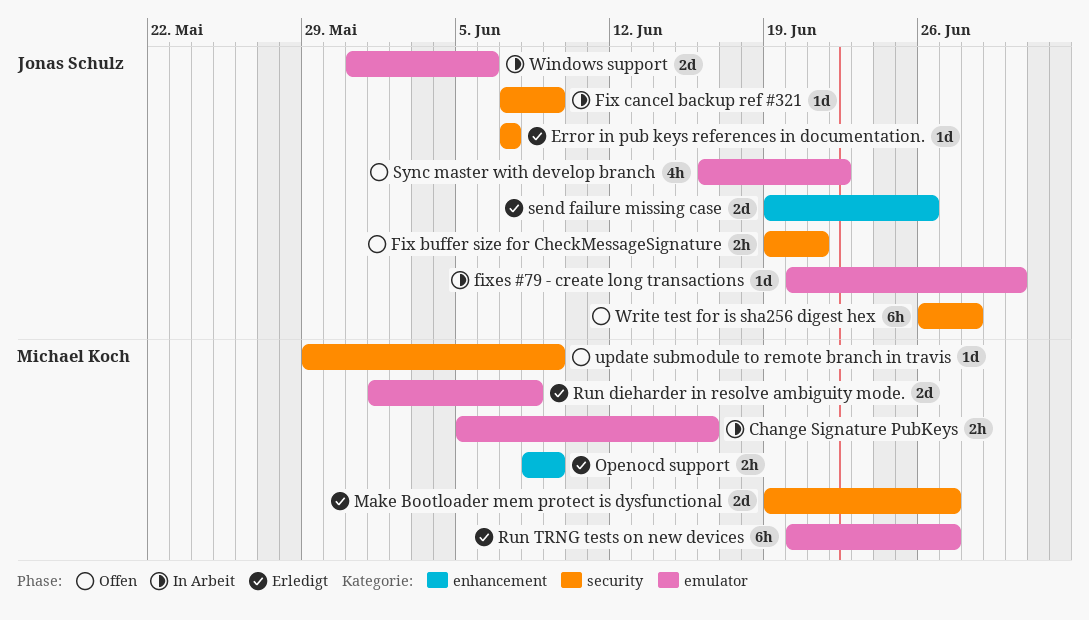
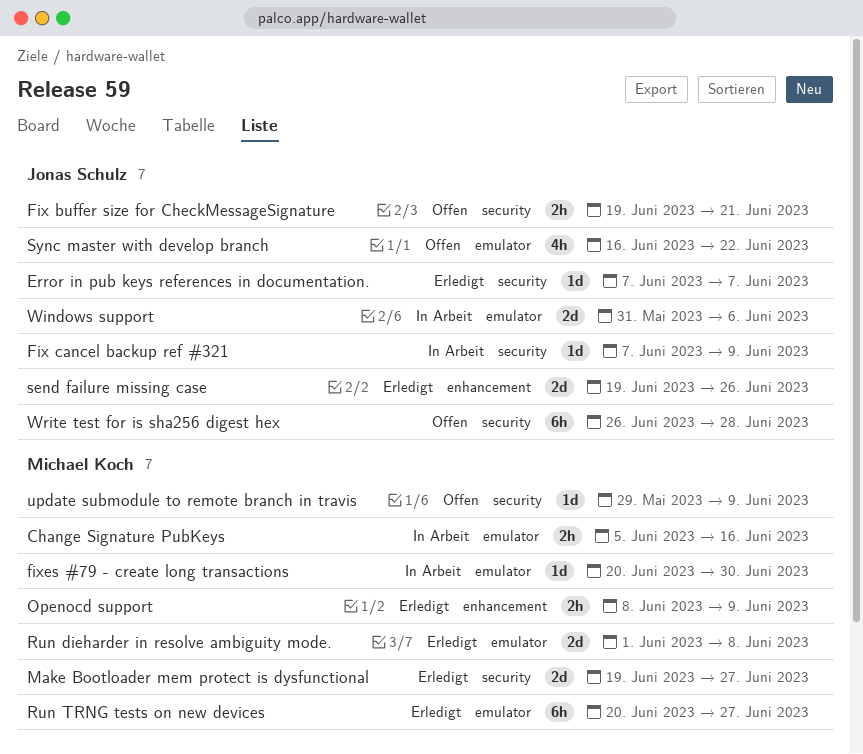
fixes #79 - create long transactions, owner: Jonas Schulz -> Michael Koch

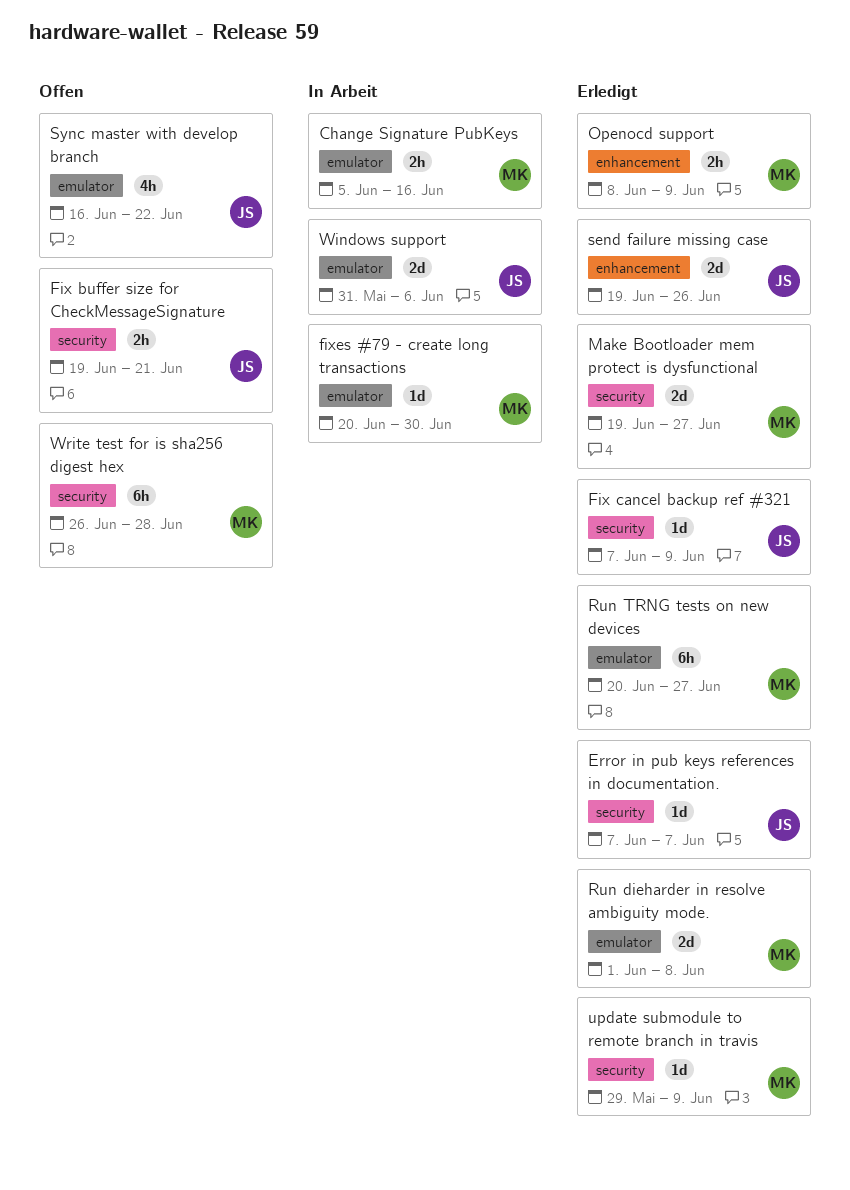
Fix cancel backup ref #321, status: In Arbeit -> Erledigt
update submodule to remote branch in travis, status: Offen -> Erledigt
Write test for is sha256 digest hex, owner: Jonas Schulz -> Michael Koch

